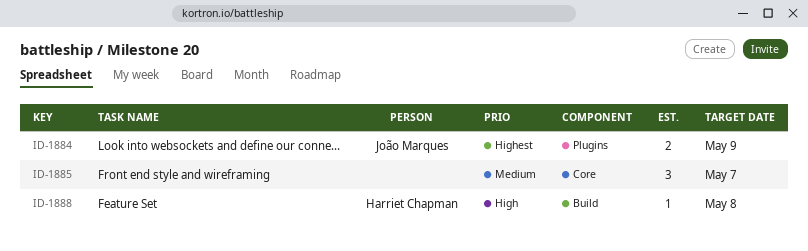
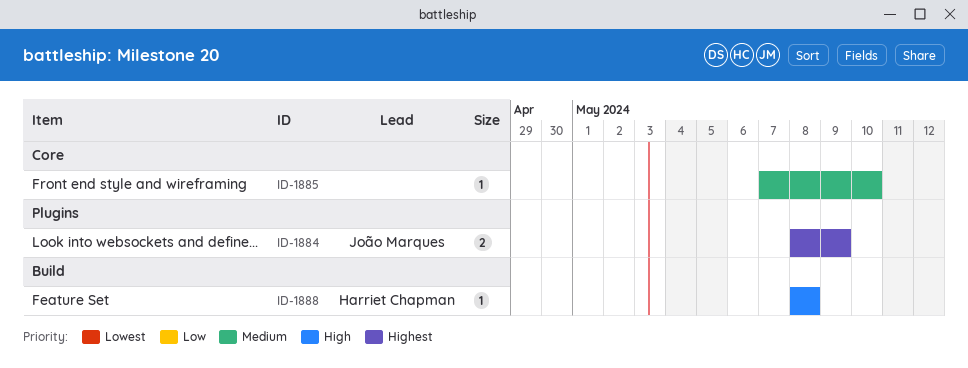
ID-1885, estimate: 3 -> 1
ID-1885, due: May 7 -> May 10

